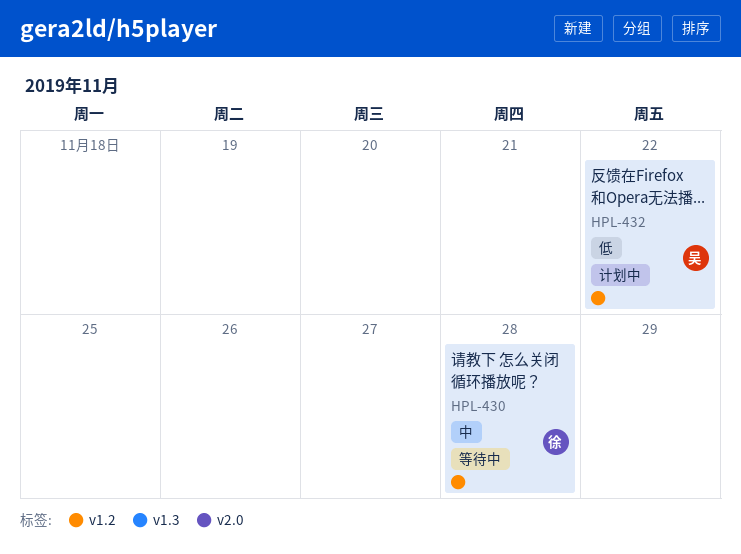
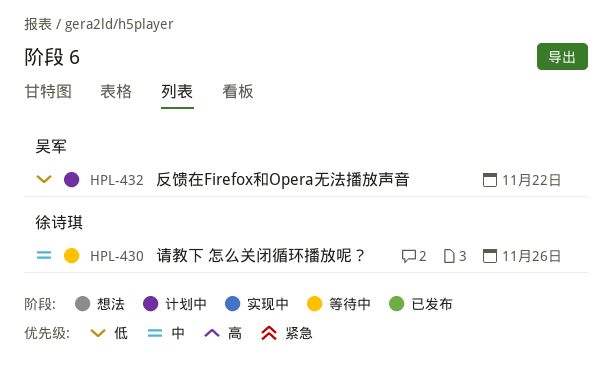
HPL-430, due: Nov 28 -> Nov 26

